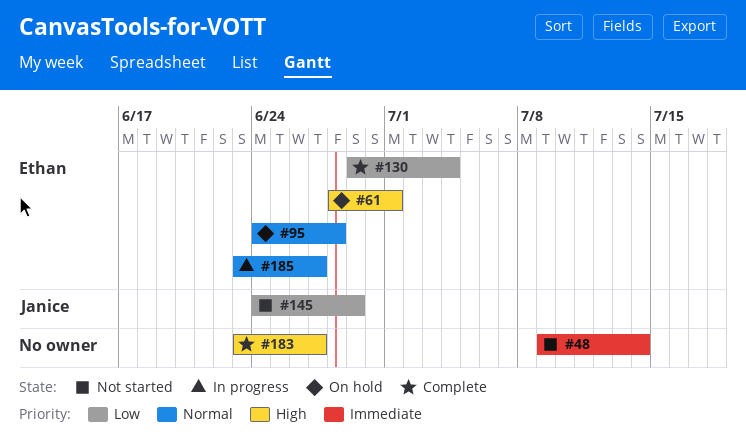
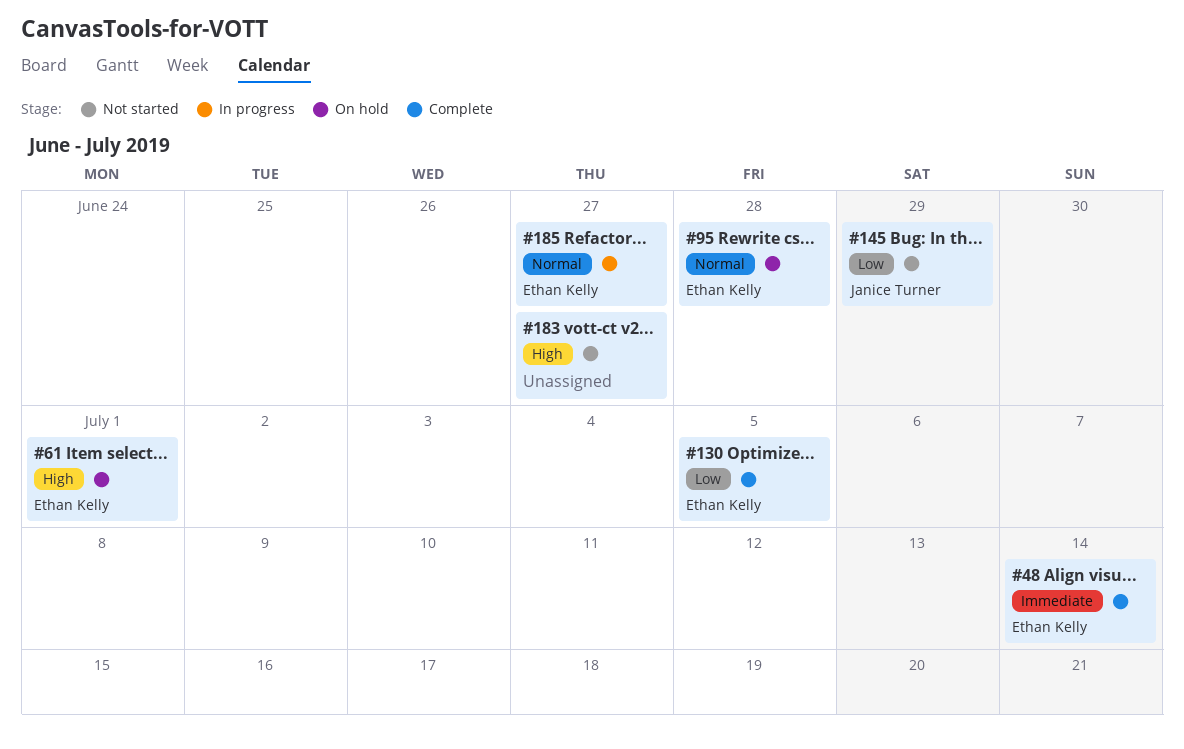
#48, status: Not started -> Complete
#48, owner: none -> Ethan Kelly
#130, due: Jul 4 -> Jul 5
#183, status: Complete -> Not started

